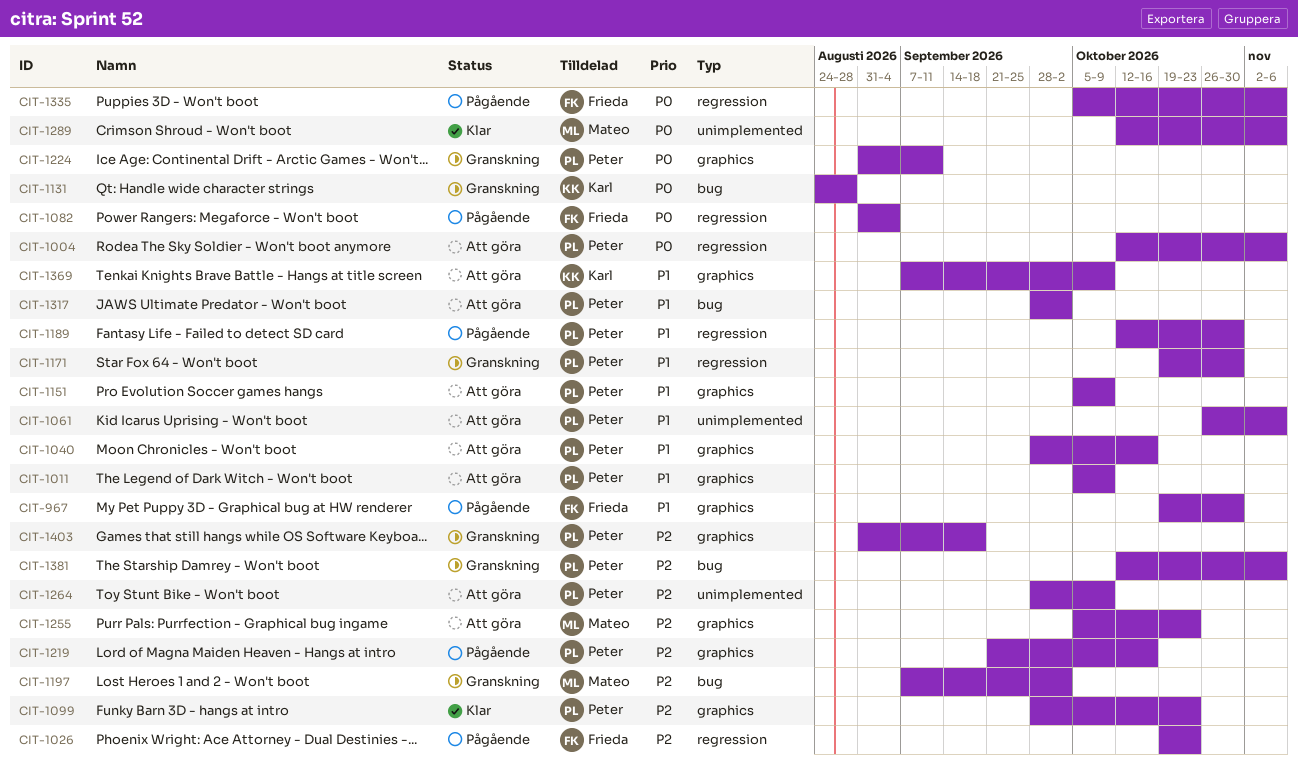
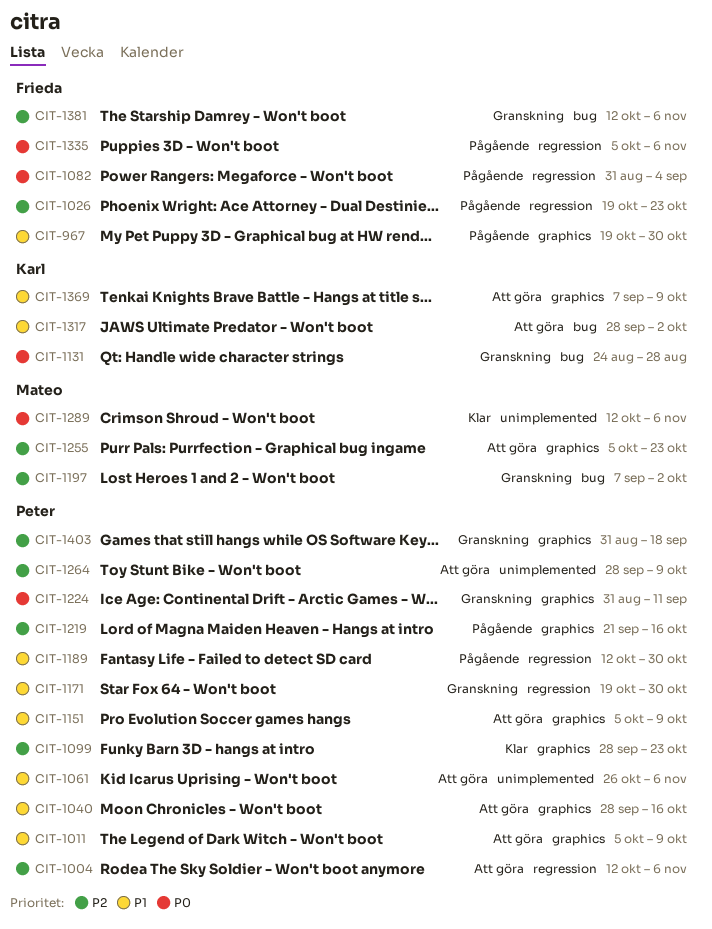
CIT-1004, priority: P0 -> P2
CIT-1317, owner: Peter -> Karl
CIT-1381, owner: Peter -> Frieda

